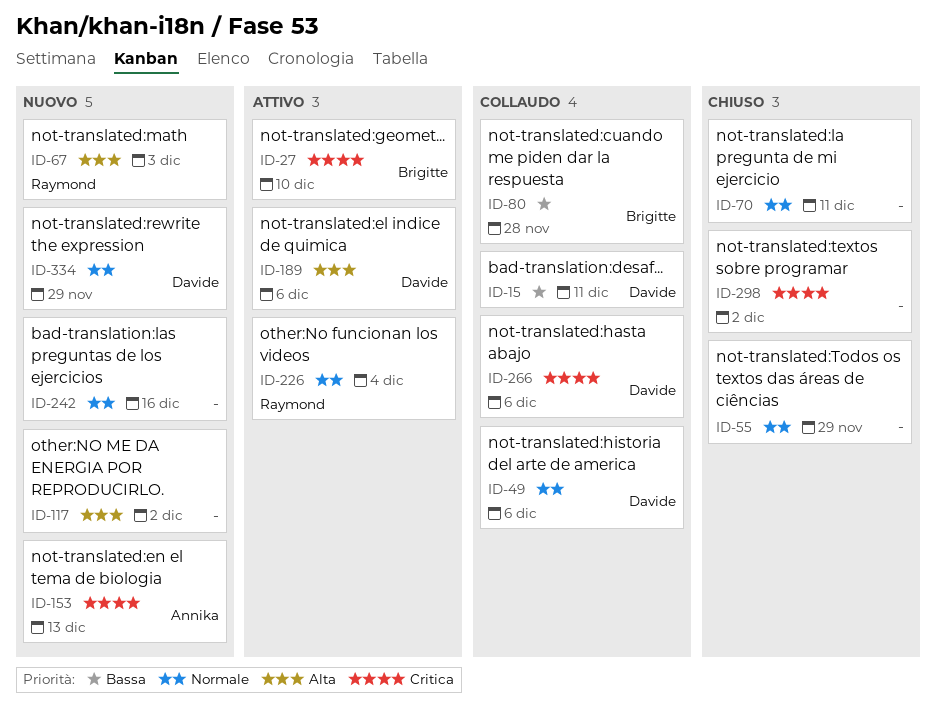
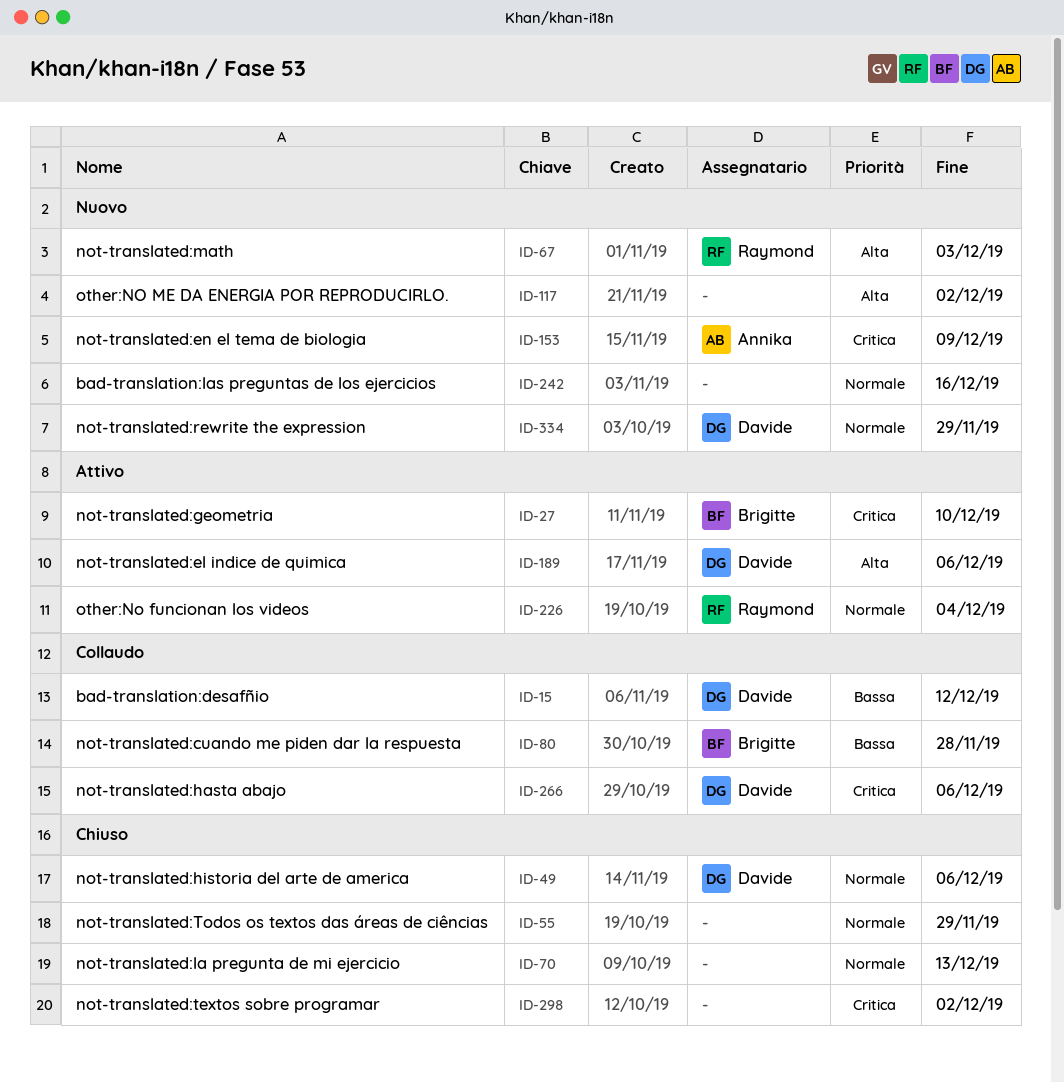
ID-15, due: Dec 11 -> Dec 12
ID-49, status: Collaudo -> Chiuso
ID-70, due: Dec 11 -> Dec 13
ID-153, due: Dec 13 -> Dec 9

